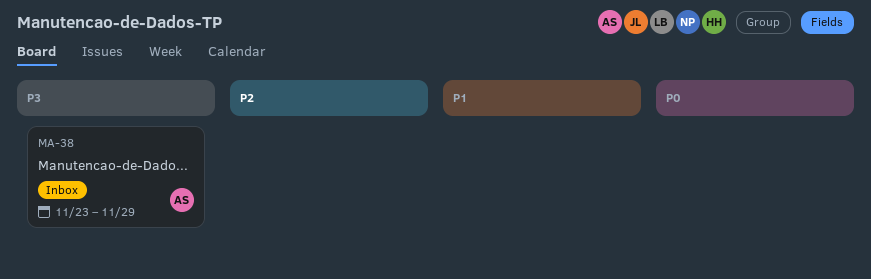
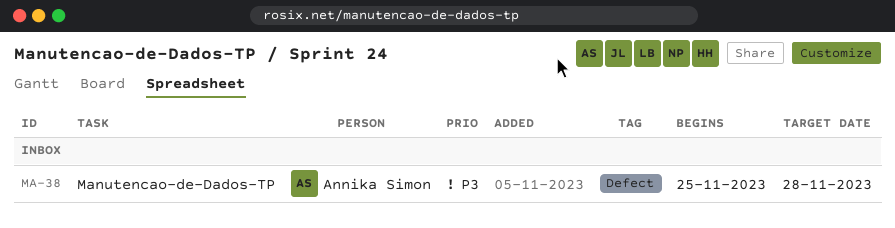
MA-38, start: Nov 23 -> Nov 25
MA-38, due: Nov 29 -> Nov 28

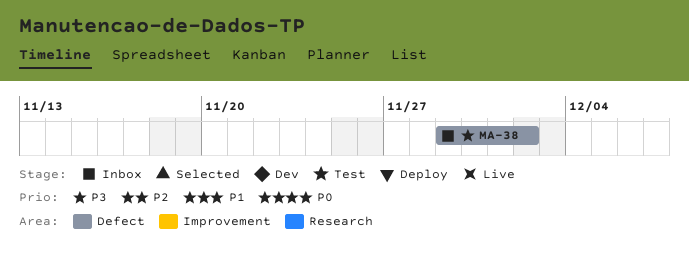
MA-38, start: Nov 25 -> Nov 29
MA-38, due: Nov 28 -> Dec 2

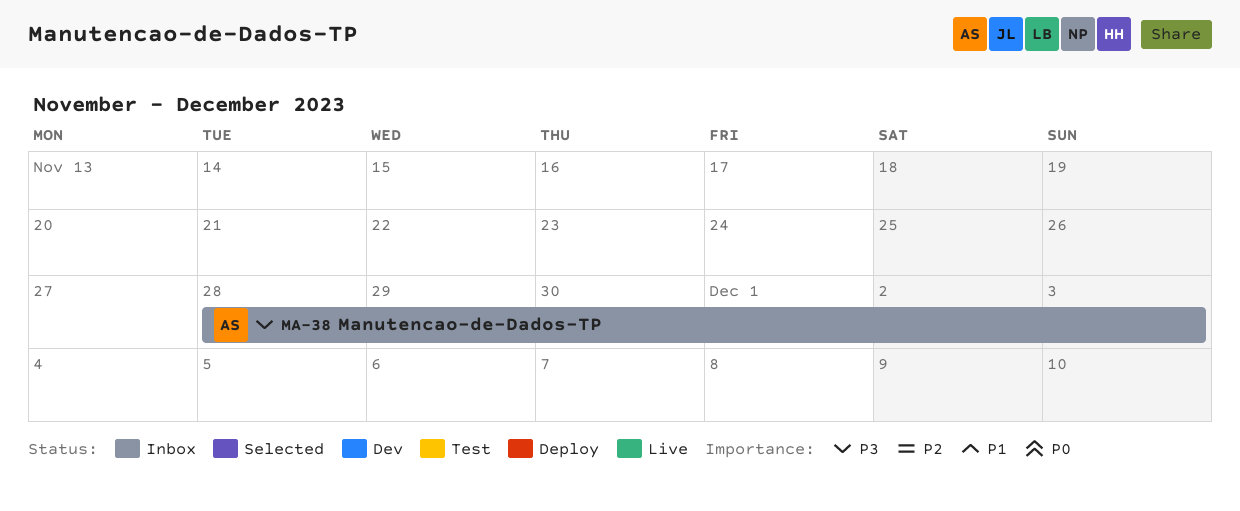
MA-38, start: Nov 29 -> Nov 28
MA-38, due: Dec 2 -> Dec 3

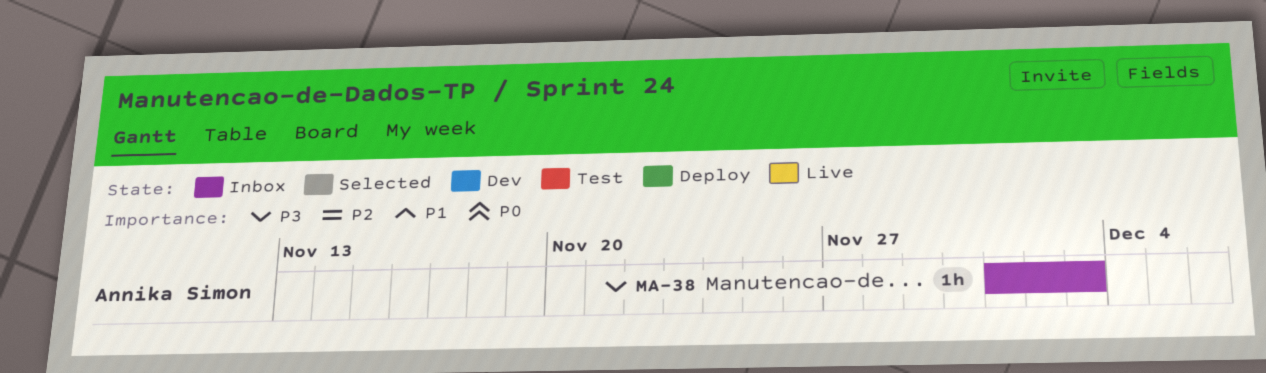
MA-38, start: Nov 28 -> Dec 1

